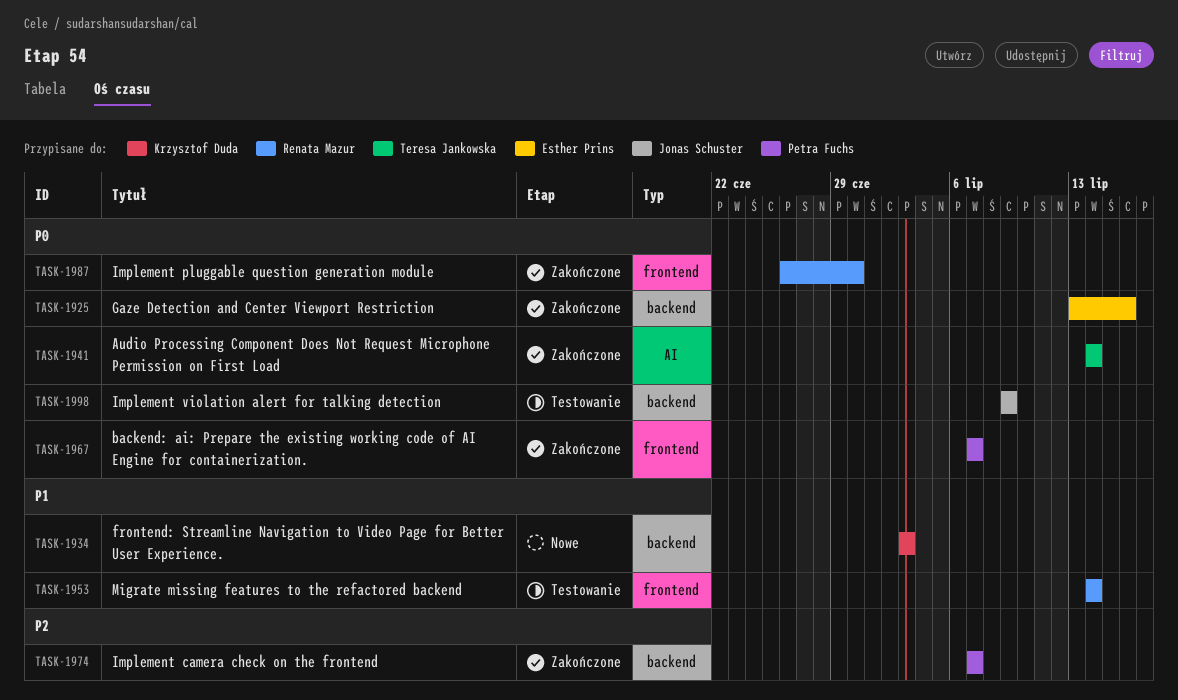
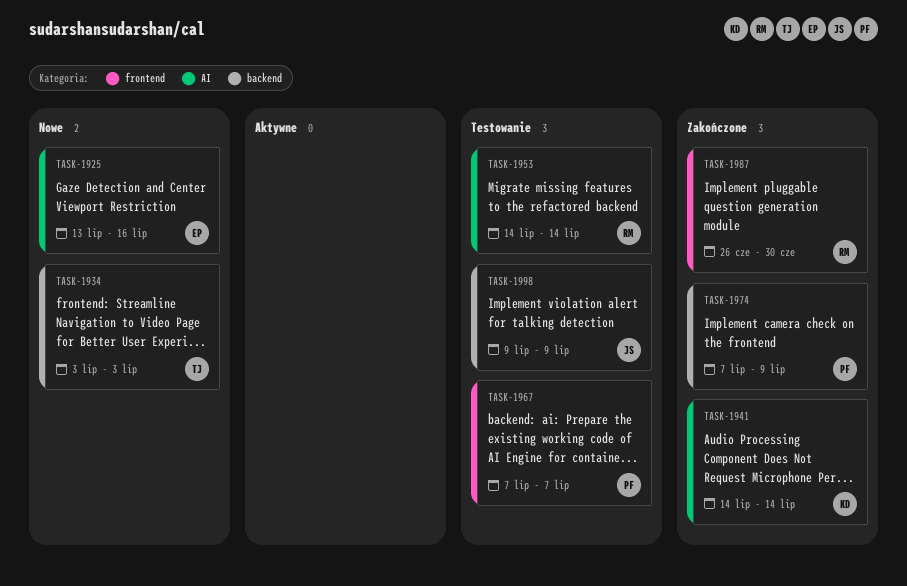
TASK-1925, status: Zakończone -> Nowe
TASK-1925, label: backend -> AI
TASK-1934, owner: Krzysztof Duda -> Teresa Jankowska
TASK-1941, owner: Teresa Jankowska -> Krzysztof Duda
TASK-1953, label: frontend -> AI
TASK-1967, status: Zakończone -> Testowanie
TASK-1974, due: Jul 7 -> Jul 9

